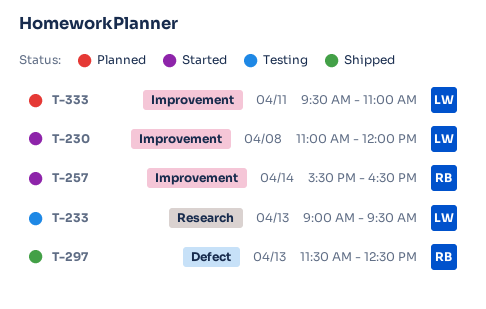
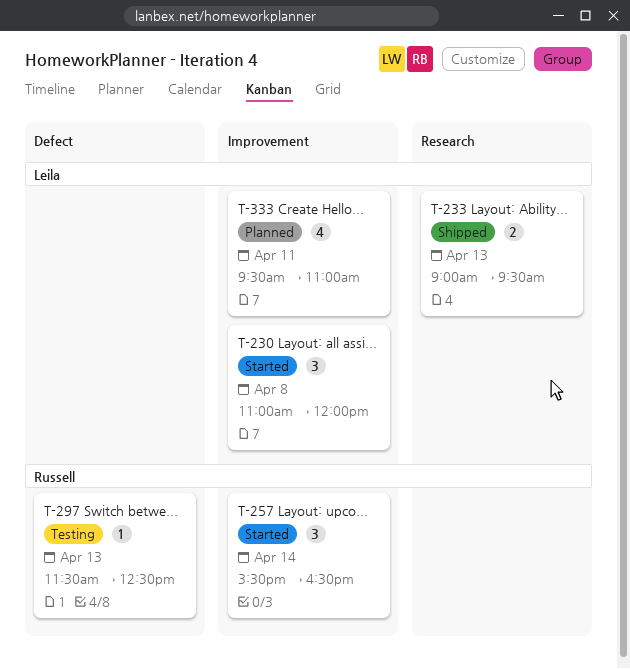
T-233, status: Testing -> Shipped
T-297, status: Shipped -> Testing

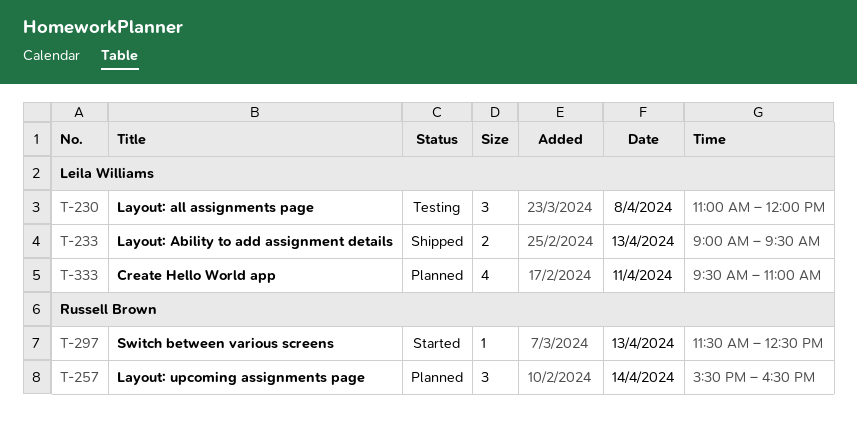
T-230, status: Started -> Testing
T-257, status: Started -> Planned
T-297, status: Testing -> Started

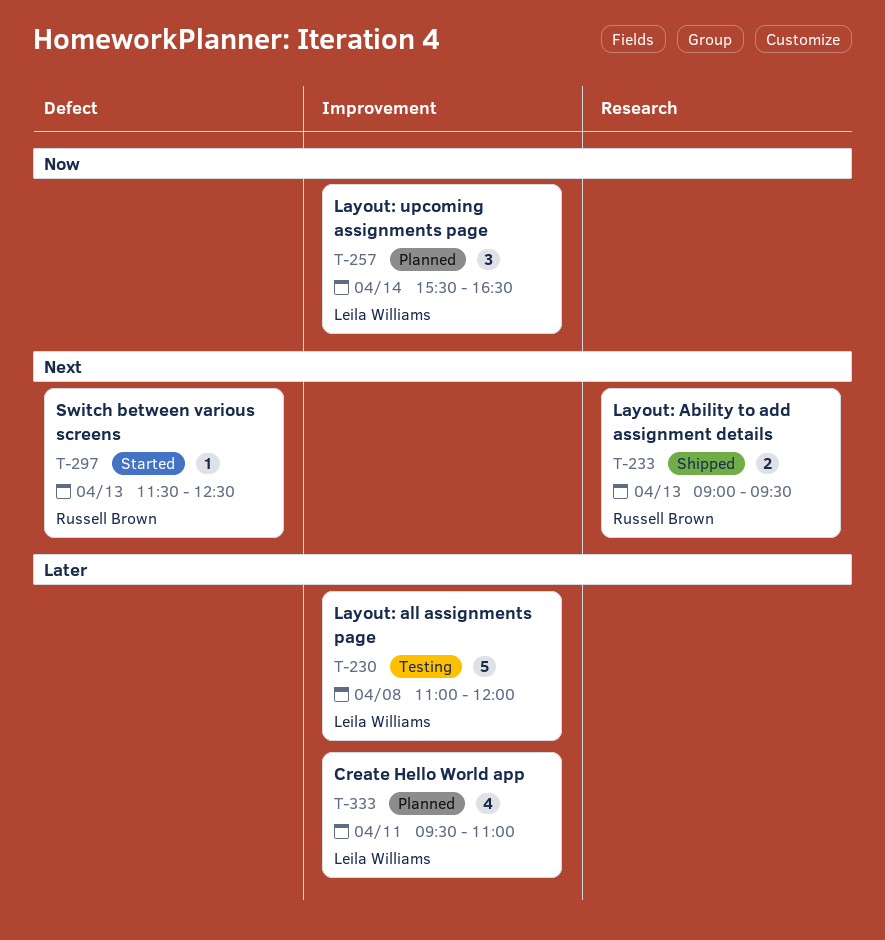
T-230, estimate: 3 -> 5
T-233, owner: Leila Williams -> Russell Brown
T-257, owner: Russell Brown -> Leila Williams

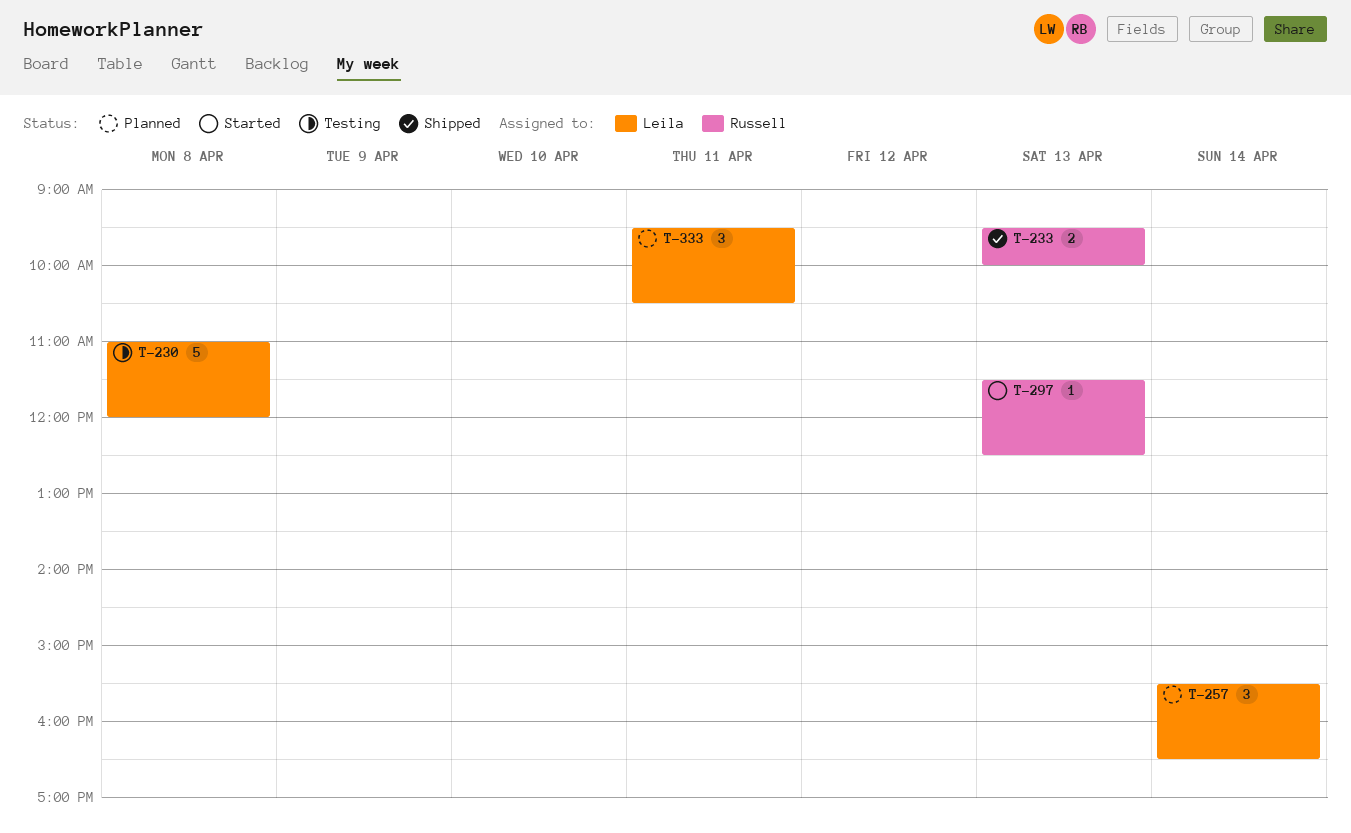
T-233, begins: 09:00 -> 09:30
T-233, ends: 09:30 -> 10:00
T-333, estimate: 4 -> 3
T-333, ends: 11:00 -> 10:30

